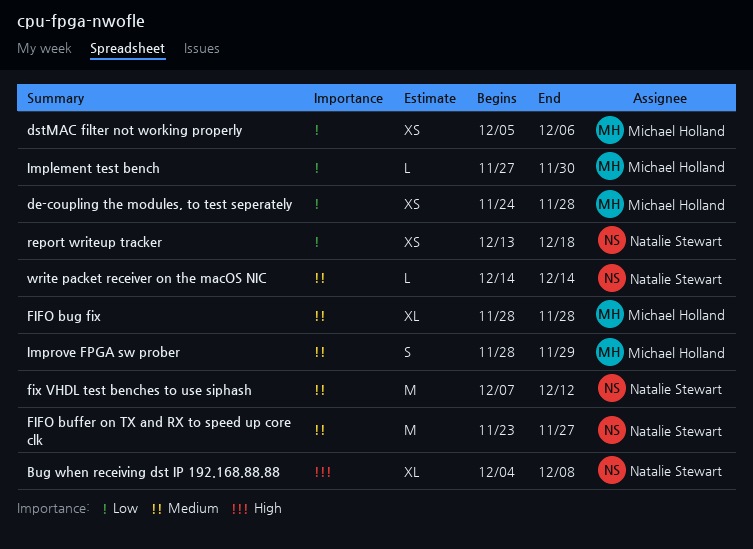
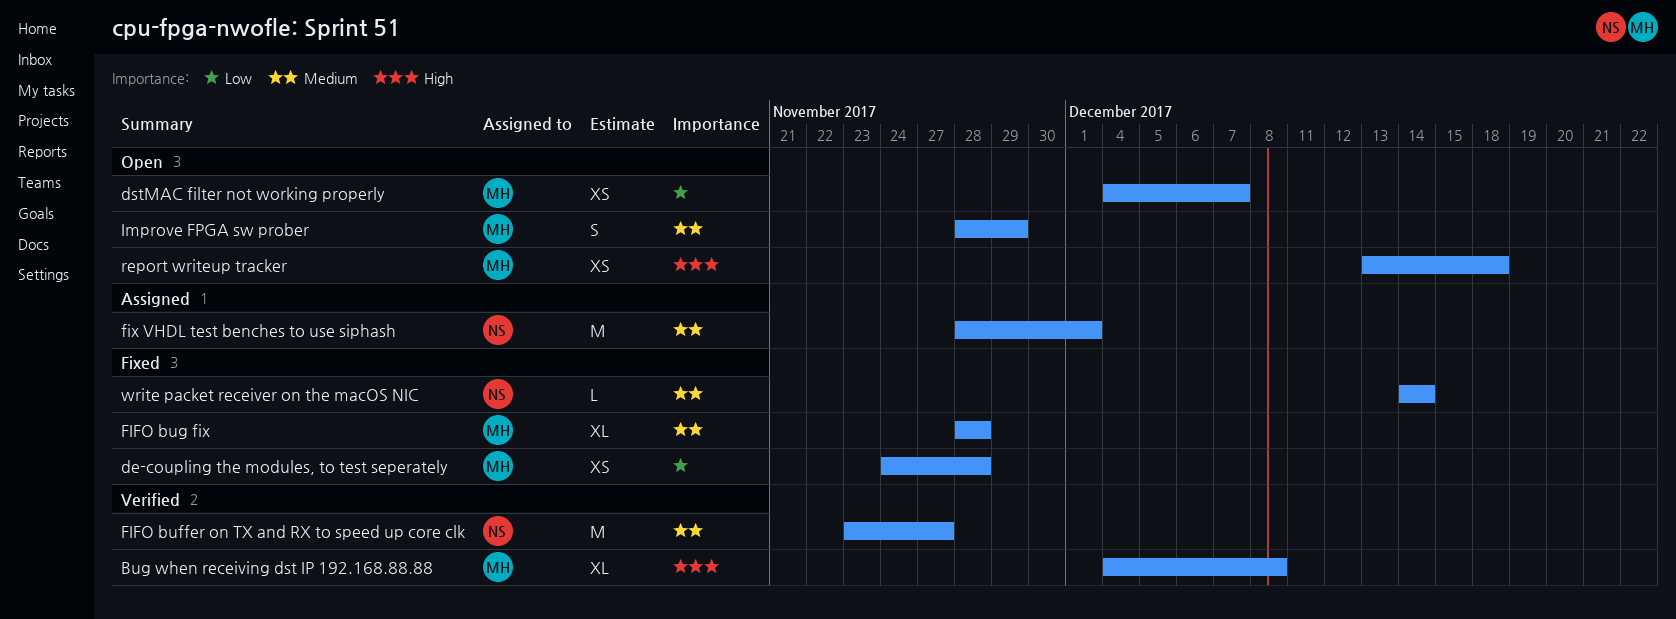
Bug when receiving dst IP 192.168.88.88, owner: Natalie Stewart -> Michael Holland
dstMAC filter not working properly, start: Dec 5 -> Dec 4
dstMAC filter not working properly, due: Dec 6 -> Dec 7
fix VHDL test benches to use siphash, start: Dec 7 -> Nov 28
fix VHDL test benches to use siphash, due: Dec 12 -> Dec 1
Implement test bench: present -> none
report writeup tracker, owner: Natalie Stewart -> Michael Holland
report writeup tracker, priority: Low -> High

